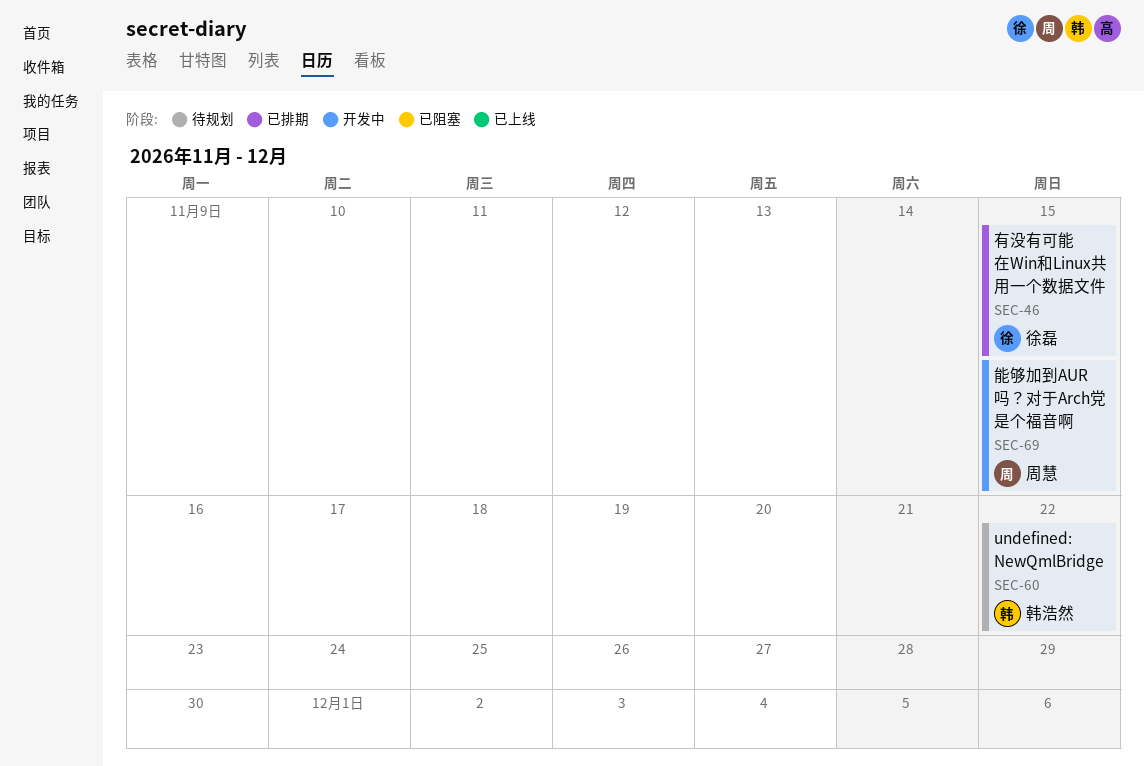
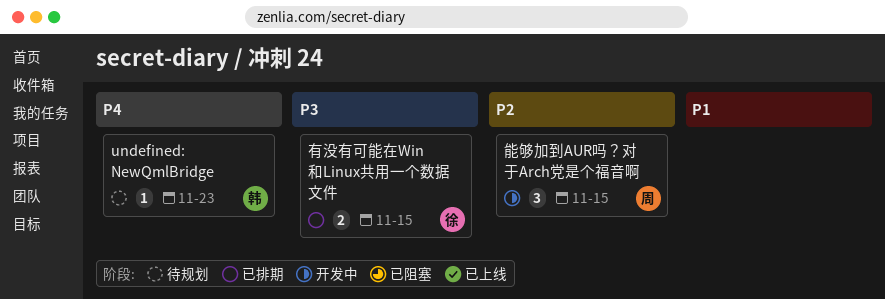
undefined: NewQmlBridge, due: Nov 22 -> Nov 23

